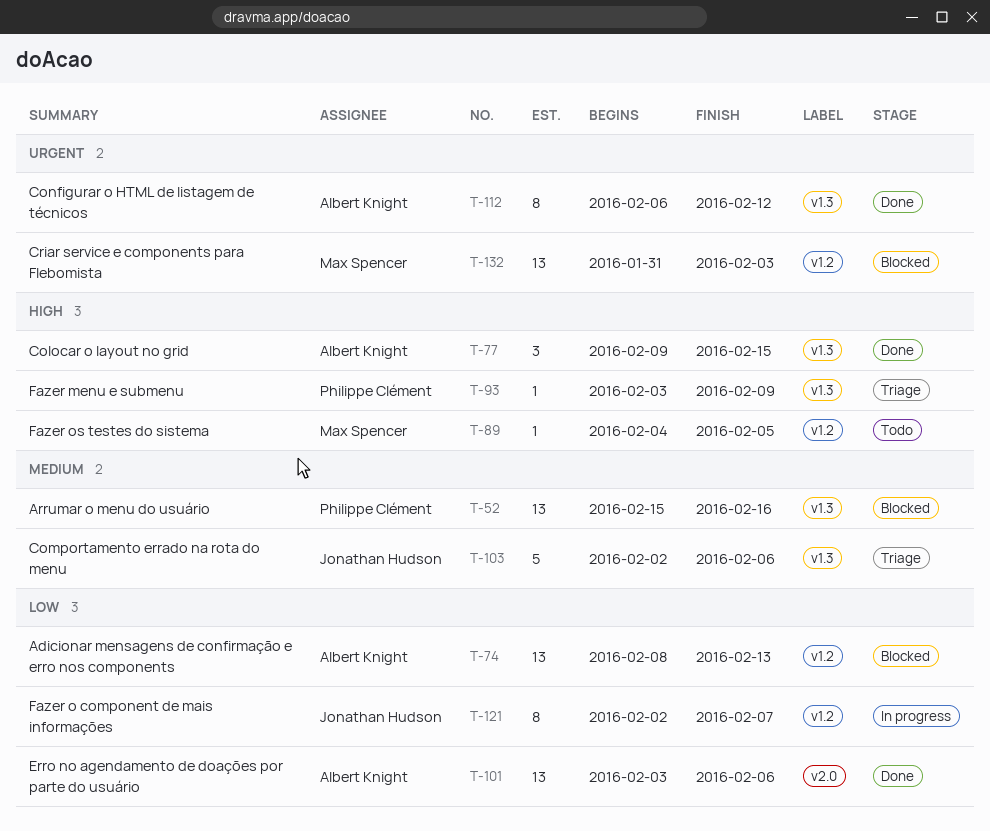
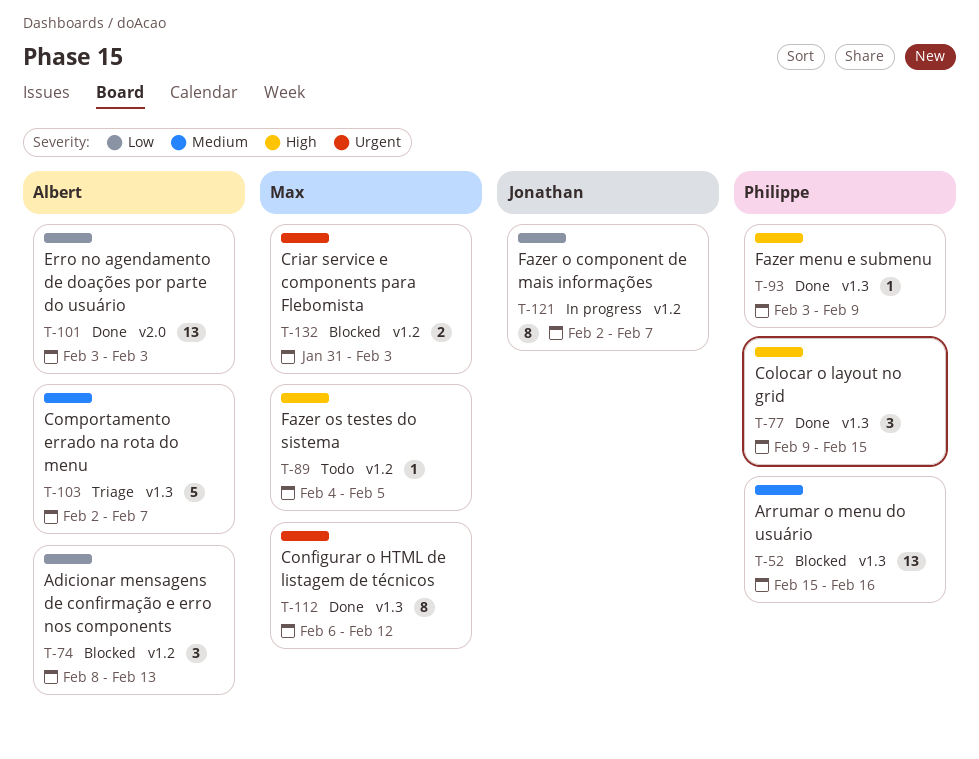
T-74, estimate: 13 -> 3
T-77, owner: Albert Knight -> Philippe Clément
T-93, status: Triage -> Done
T-101, due: Feb 6 -> Feb 3
T-103, owner: Jonathan Hudson -> Albert Knight
T-103, due: Feb 6 -> Feb 7
T-112, owner: Albert Knight -> Max Spencer
T-132, estimate: 13 -> 2

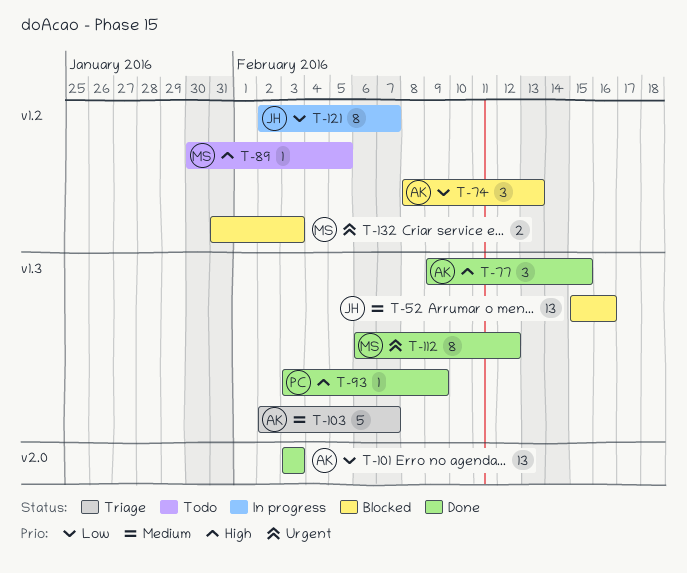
T-52, owner: Philippe -> Jonathan
T-77, owner: Philippe -> Albert
T-89, start: Feb 4 -> Jan 30

